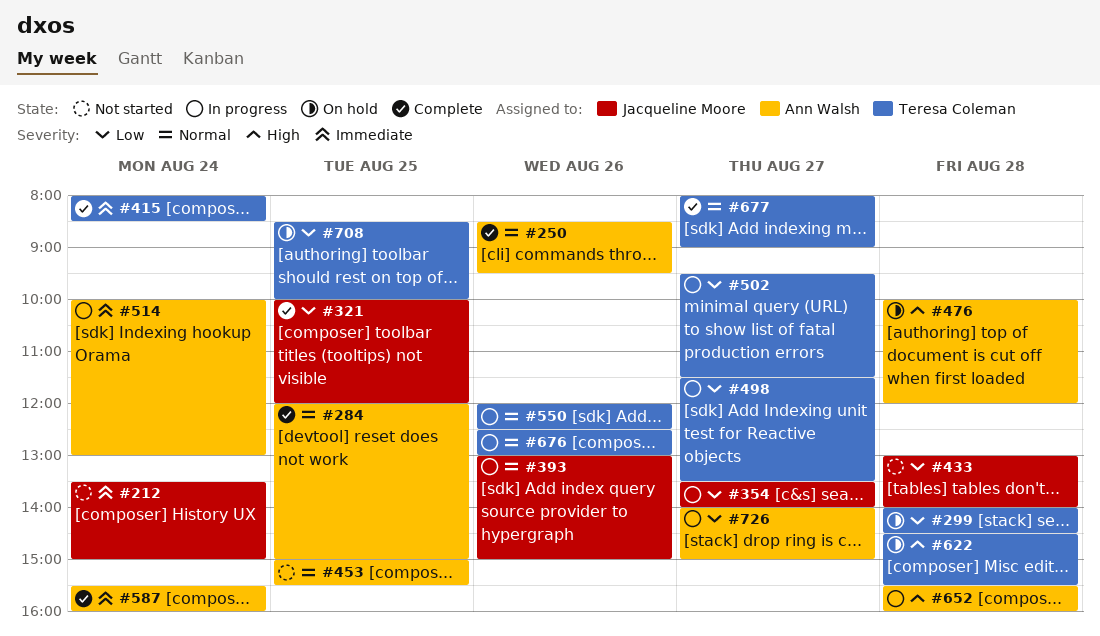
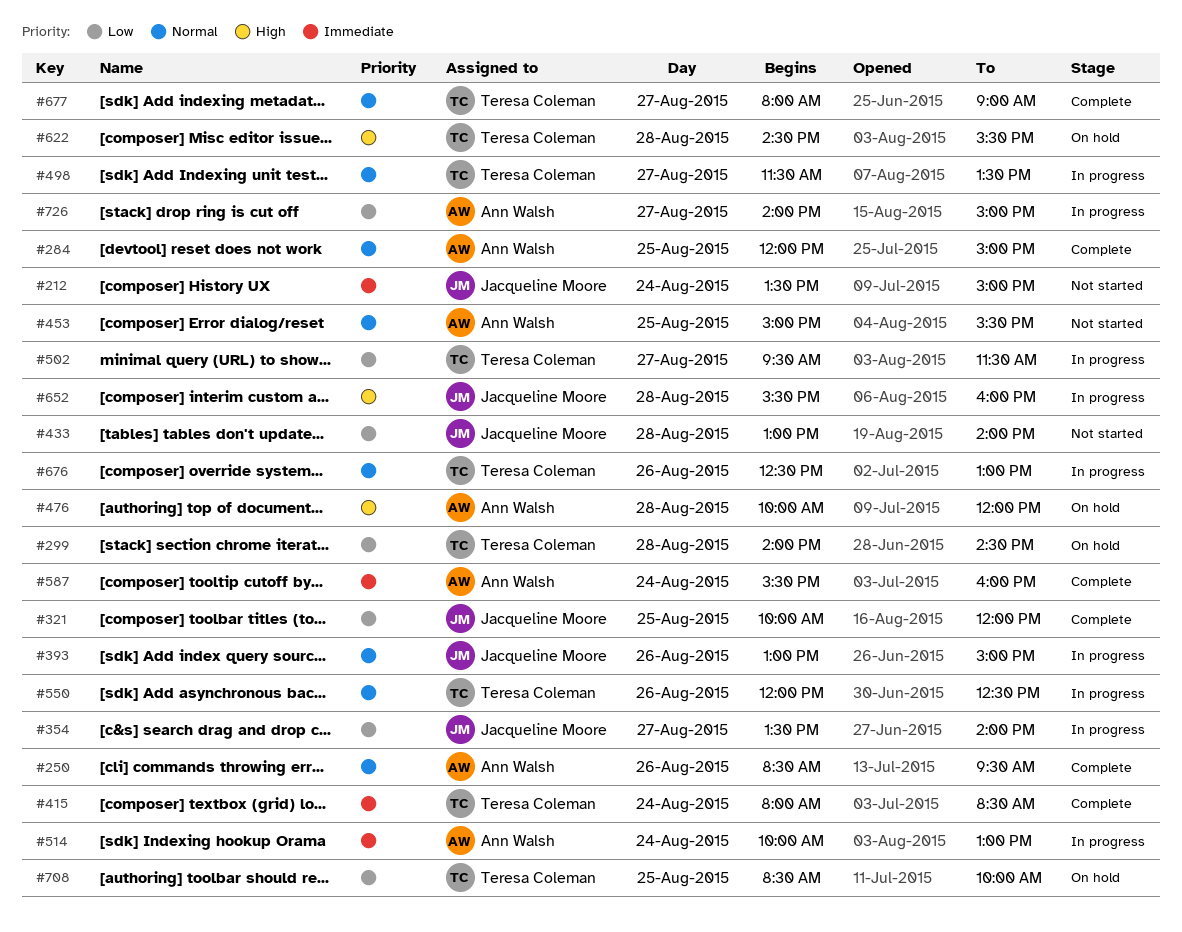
#498, priority: Low -> Normal
#652, owner: Ann Walsh -> Jacqueline Moore

